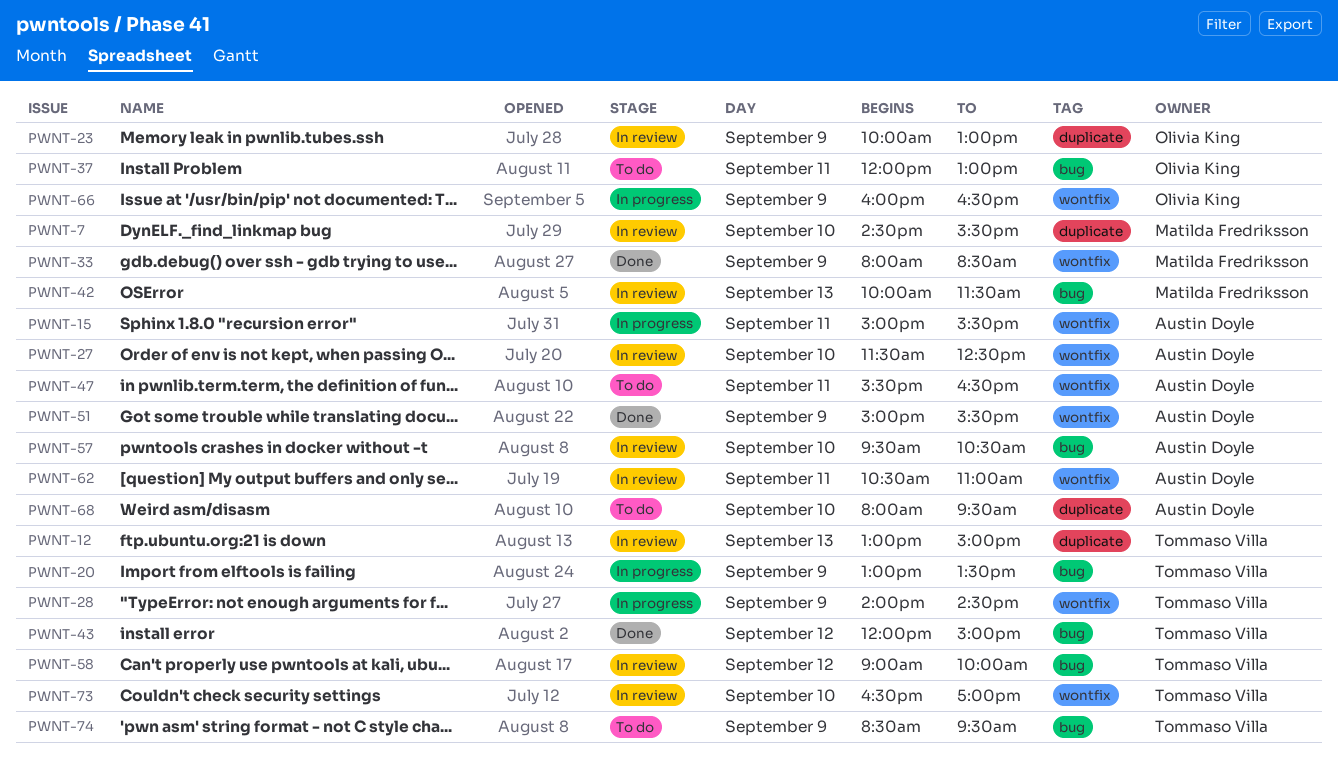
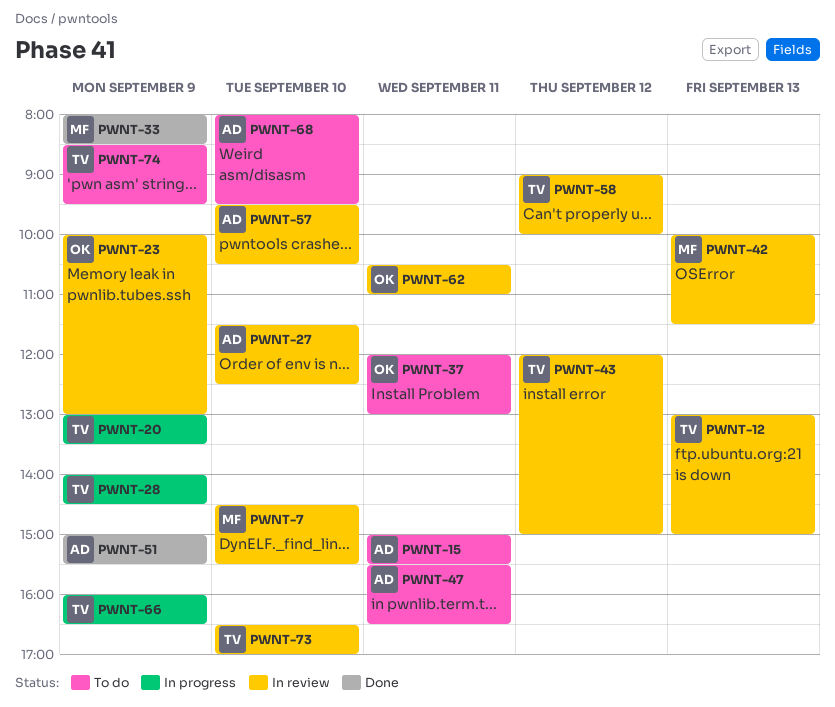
PWNT-15, status: In progress -> To do
PWNT-43, status: Done -> In review
PWNT-62, owner: Austin Doyle -> Olivia King
PWNT-66, owner: Olivia King -> Tommaso Villa

